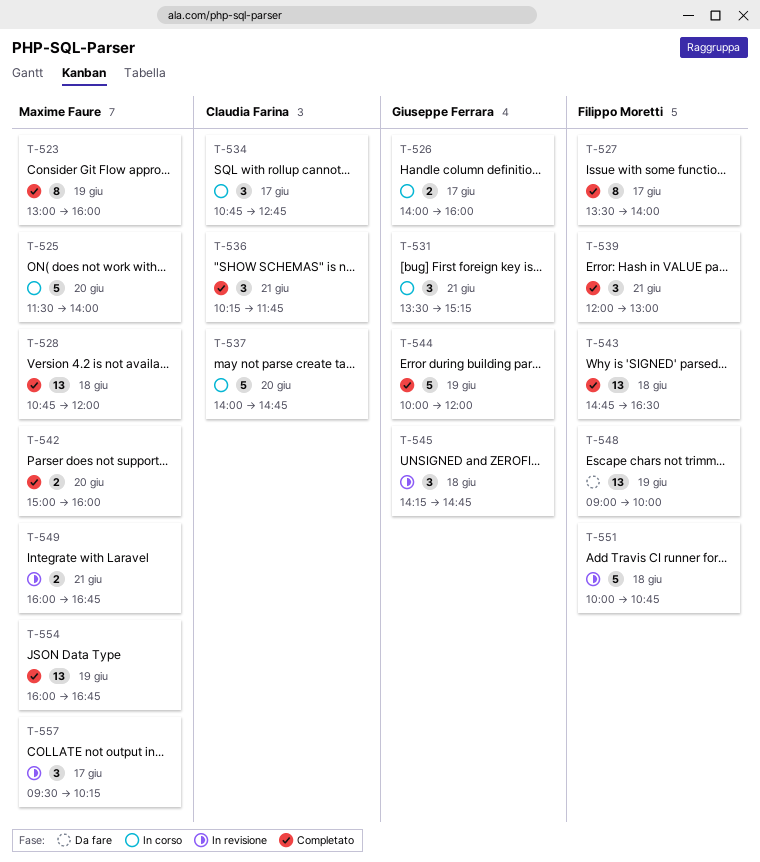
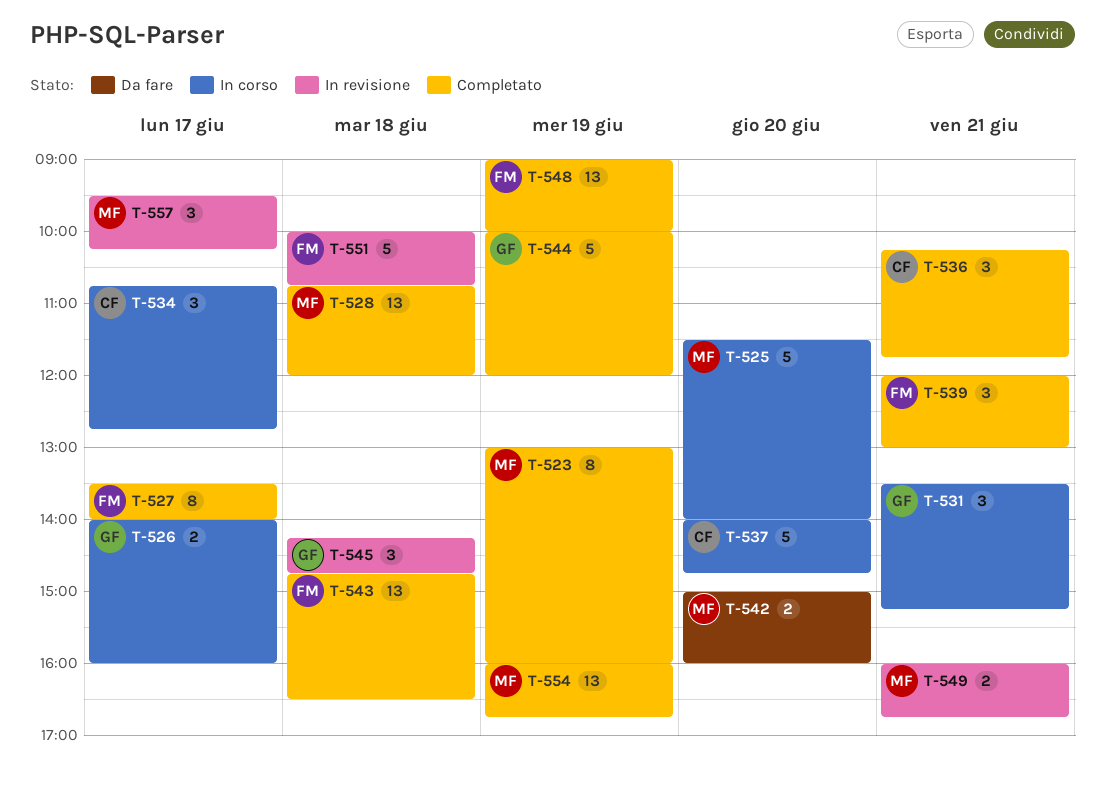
T-542, status: Completato -> Da fare
T-548, status: Da fare -> Completato

